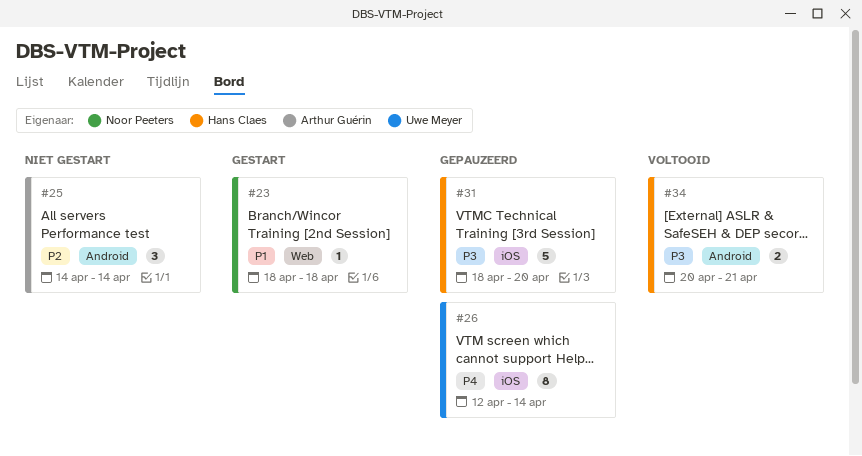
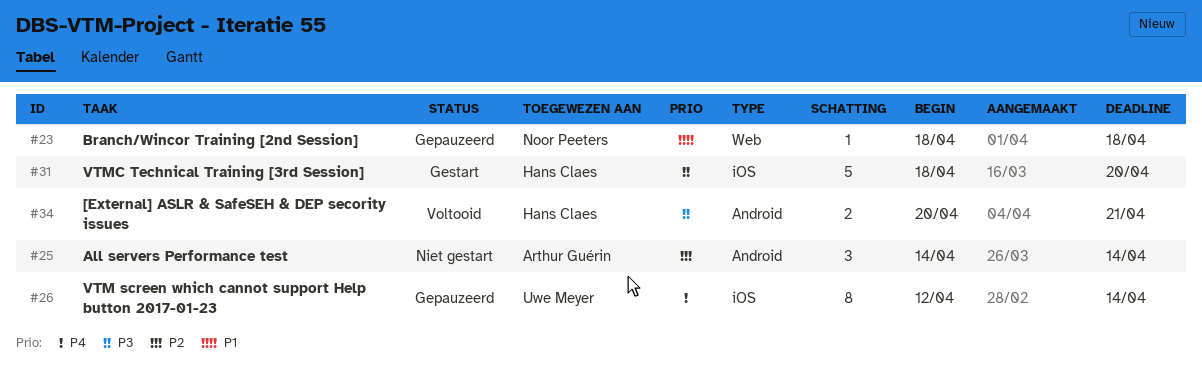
#23, status: Gestart -> Gepauzeerd
#31, status: Gepauzeerd -> Gestart

